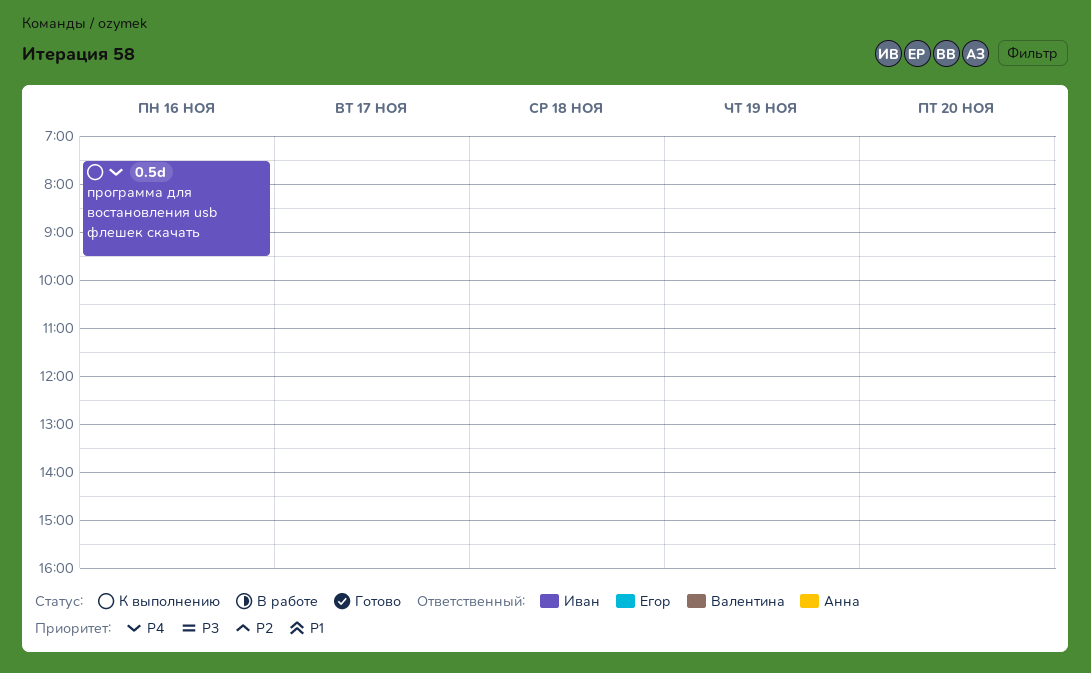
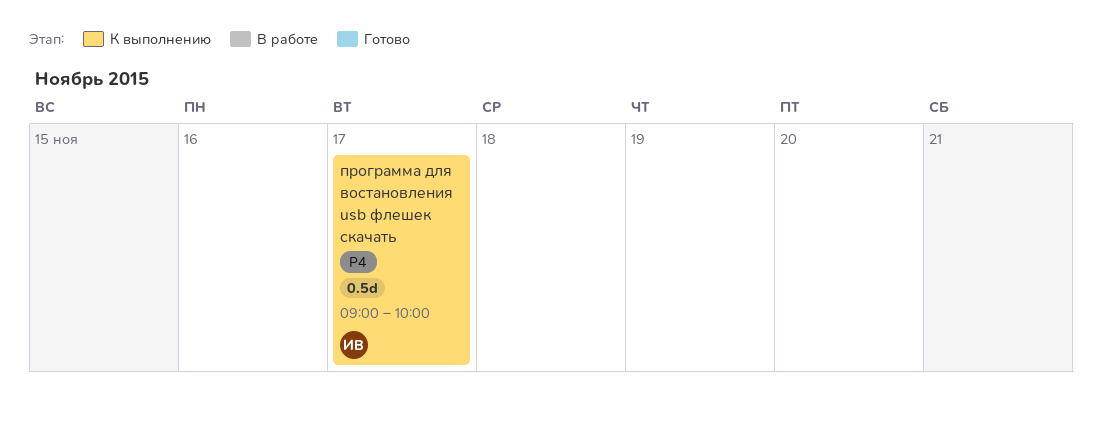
программа для востановления usb флешек скачать, day: Nov 16 -> Nov 17
программа для востановления usb флешек скачать, begins: 07:30 -> 09:00
программа для востановления usb флешек скачать, ends: 09:30 -> 10:00

